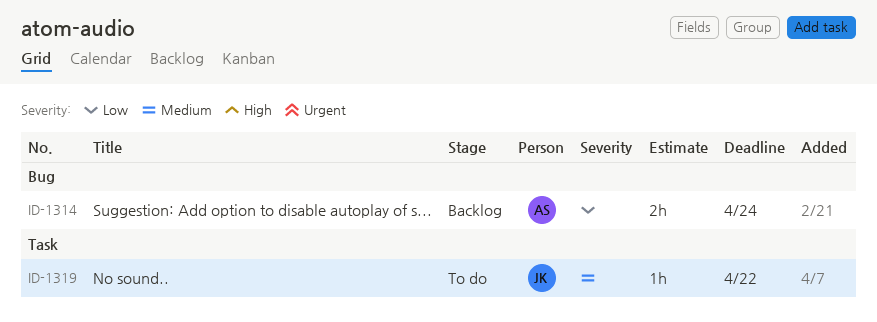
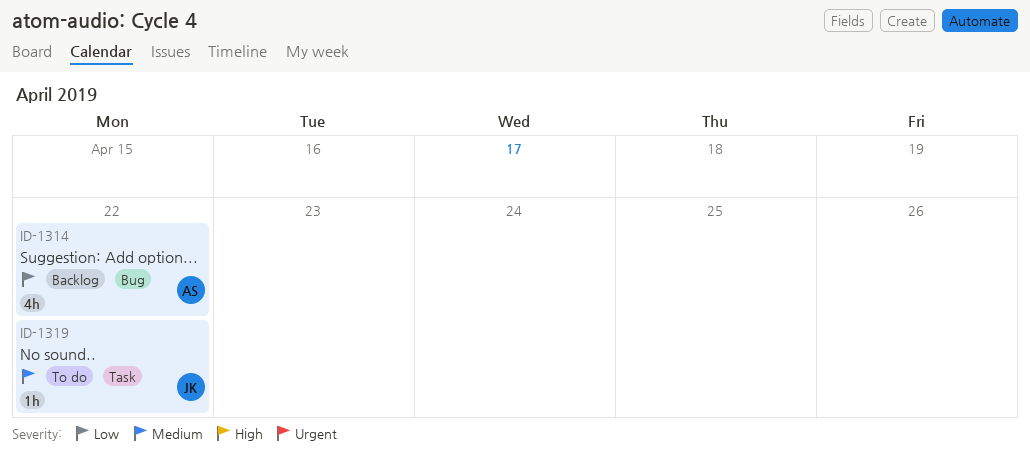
ID-1314, estimate: 2h -> 4h
ID-1314, due: Apr 24 -> Apr 22

